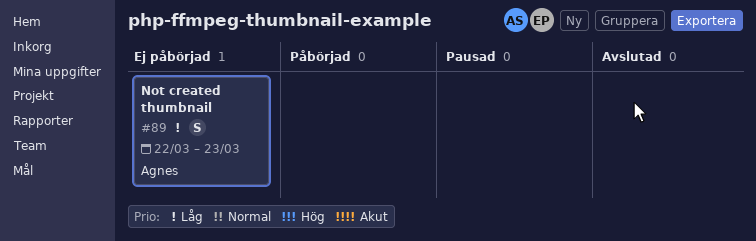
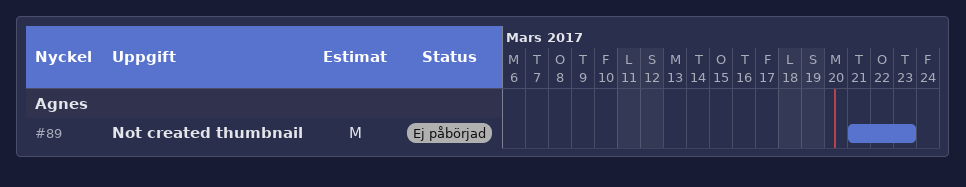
#89, estimate: S -> M
#89, start: Mar 22 -> Mar 21

